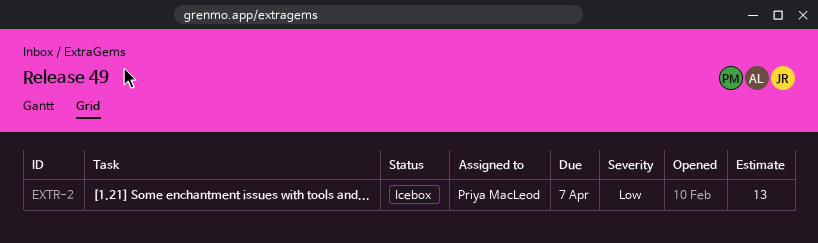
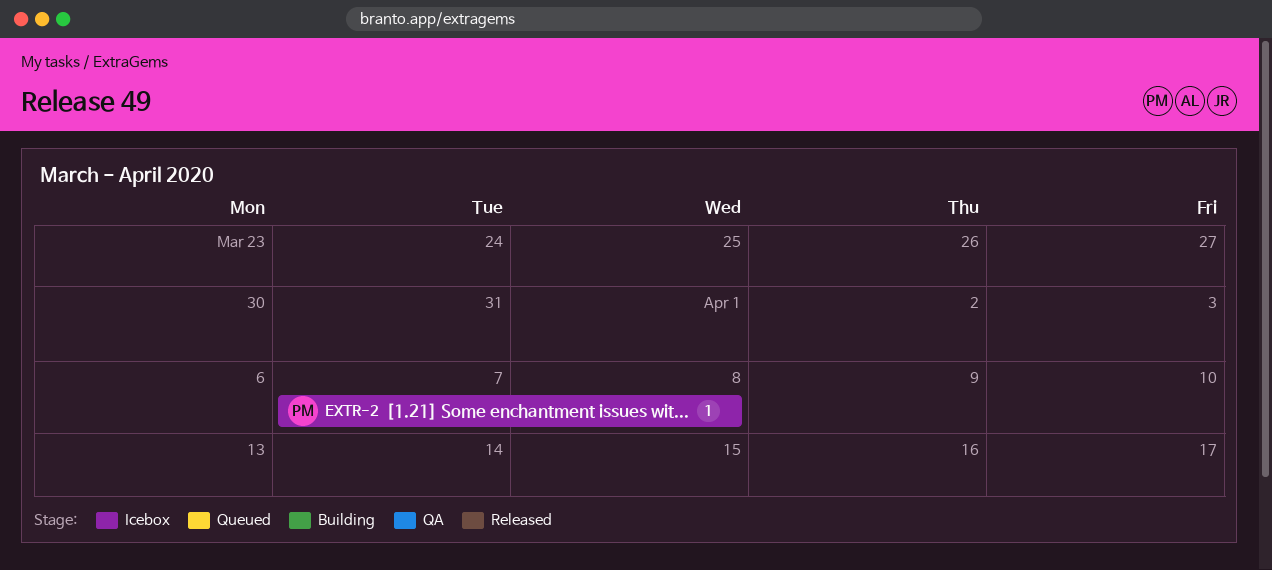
EXTR-2, estimate: 13 -> 1
EXTR-2, due: Apr 7 -> Apr 8

